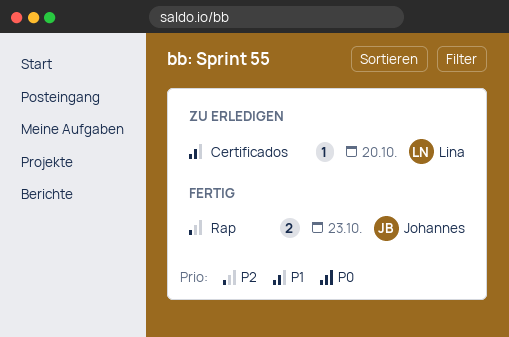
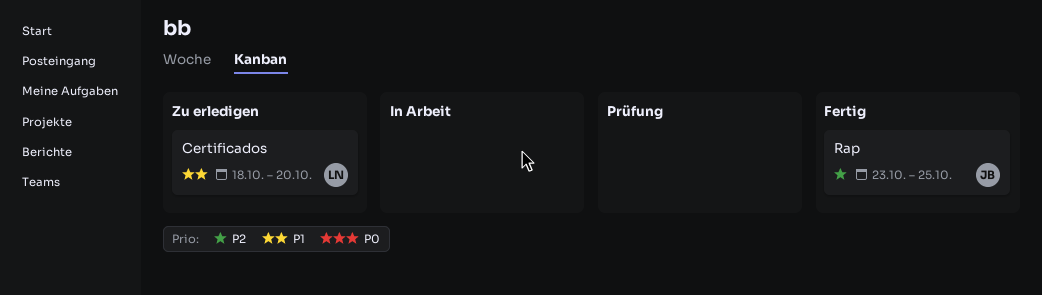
Rap, due: Oct 23 -> Oct 25

